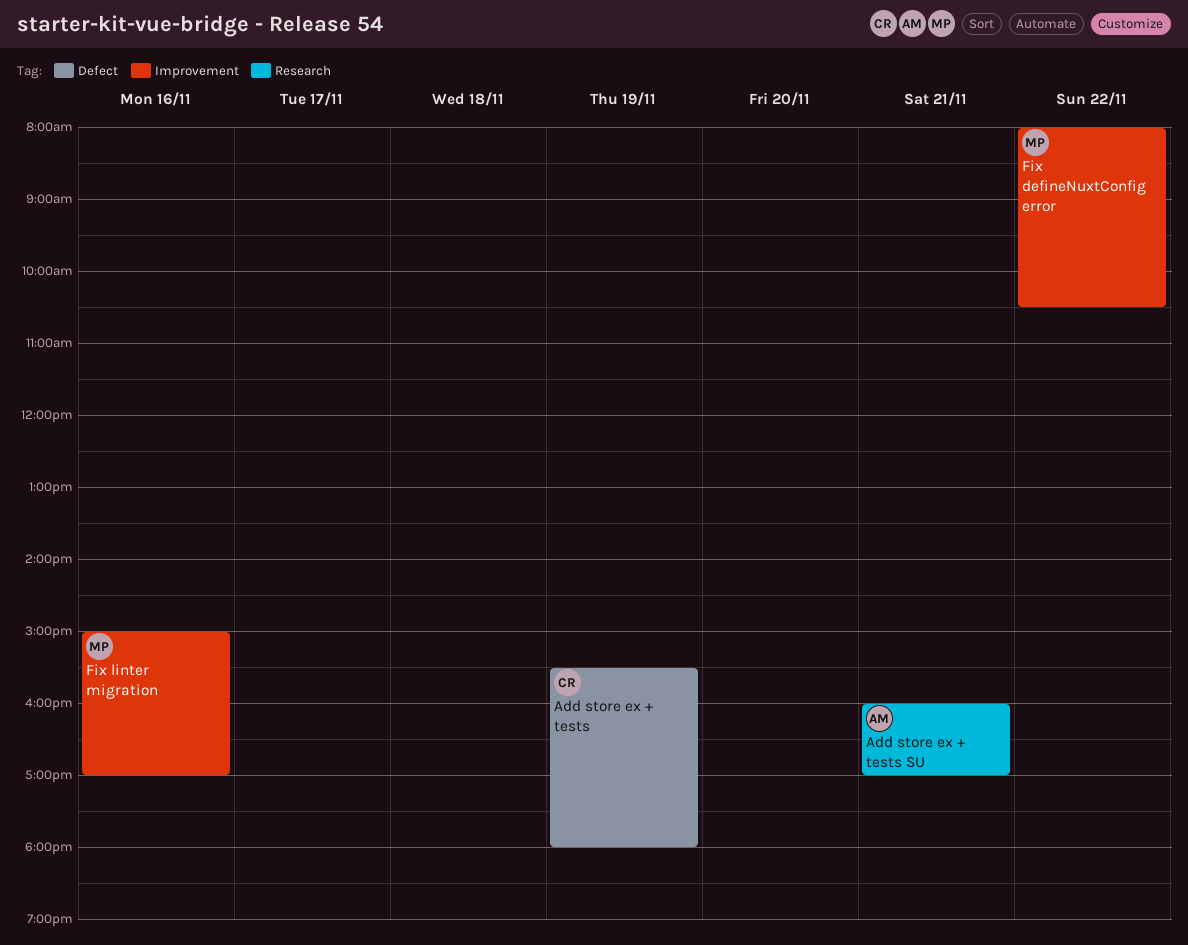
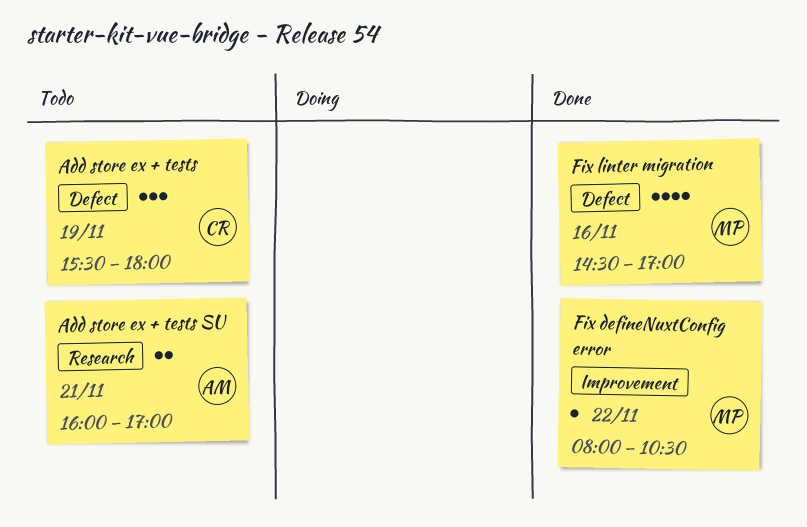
Fix linter migration, label: Improvement -> Defect
Fix linter migration, begins: 15:00 -> 14:30

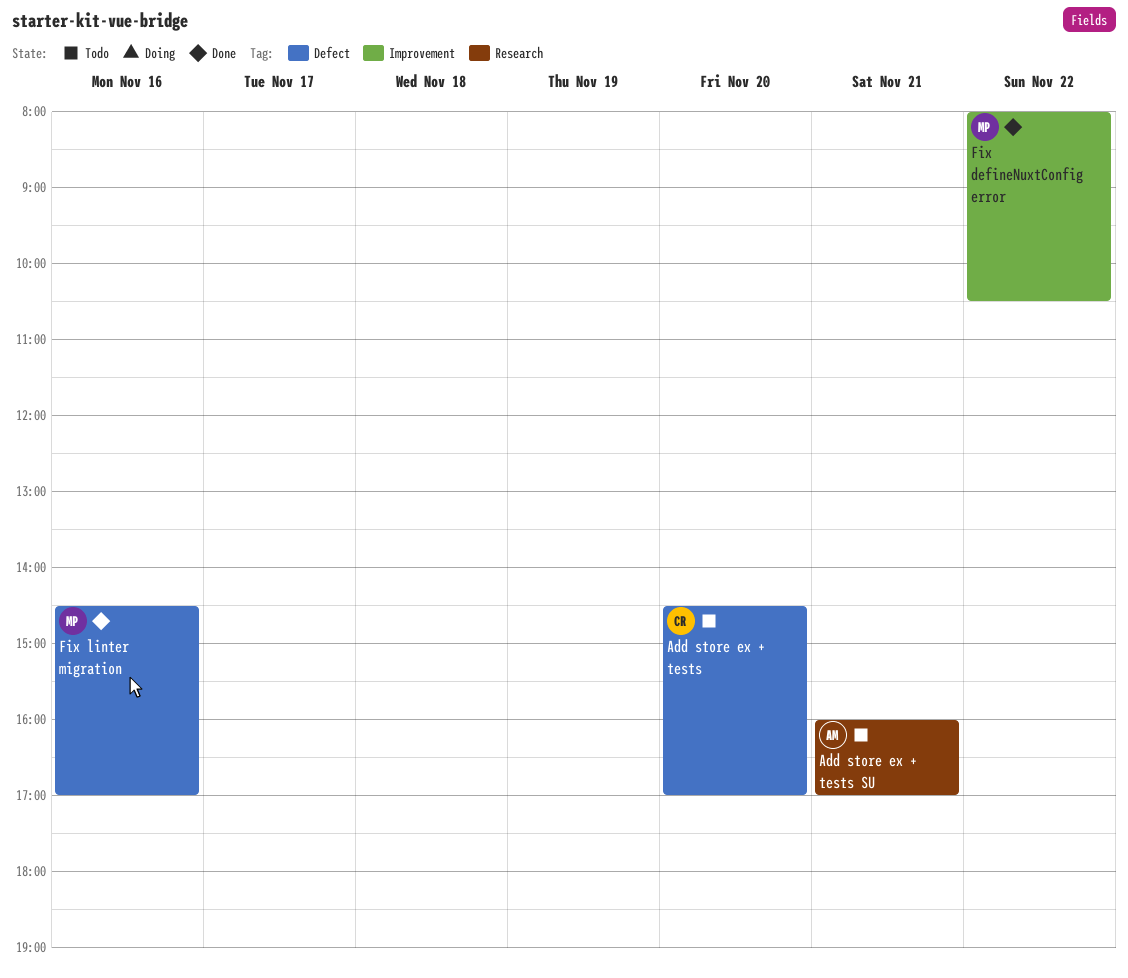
Add store ex + tests, day: Nov 19 -> Nov 20
Add store ex + tests, begins: 15:30 -> 14:30
Add store ex + tests, ends: 18:00 -> 17:00

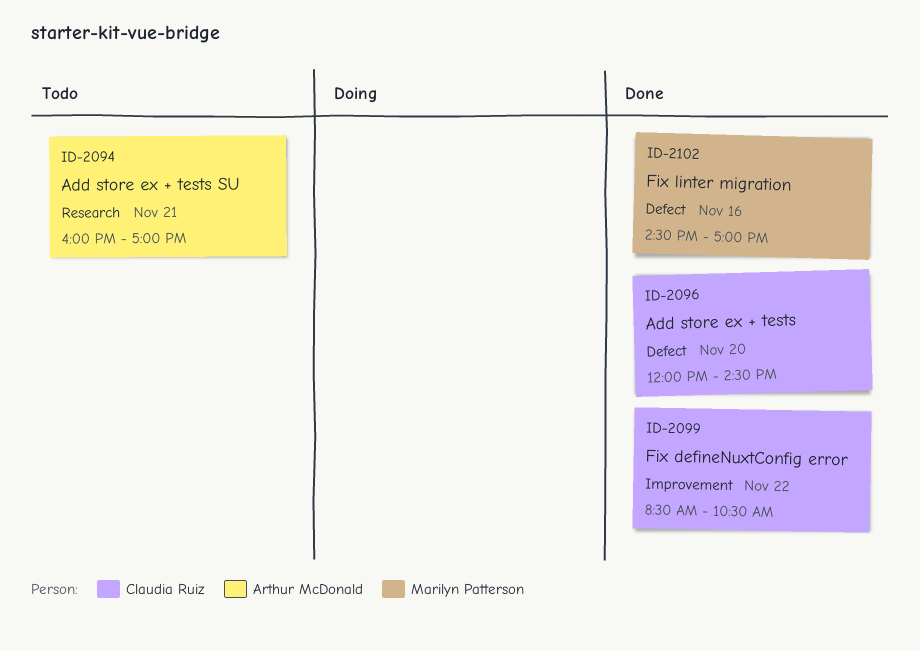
Add store ex + tests, status: Todo -> Done
Add store ex + tests, begins: 14:30 -> 12:00
Add store ex + tests, ends: 17:00 -> 14:30
Fix defineNuxtConfig error, owner: Marilyn Patterson -> Claudia Ruiz
Fix defineNuxtConfig error, begins: 08:00 -> 08:30

